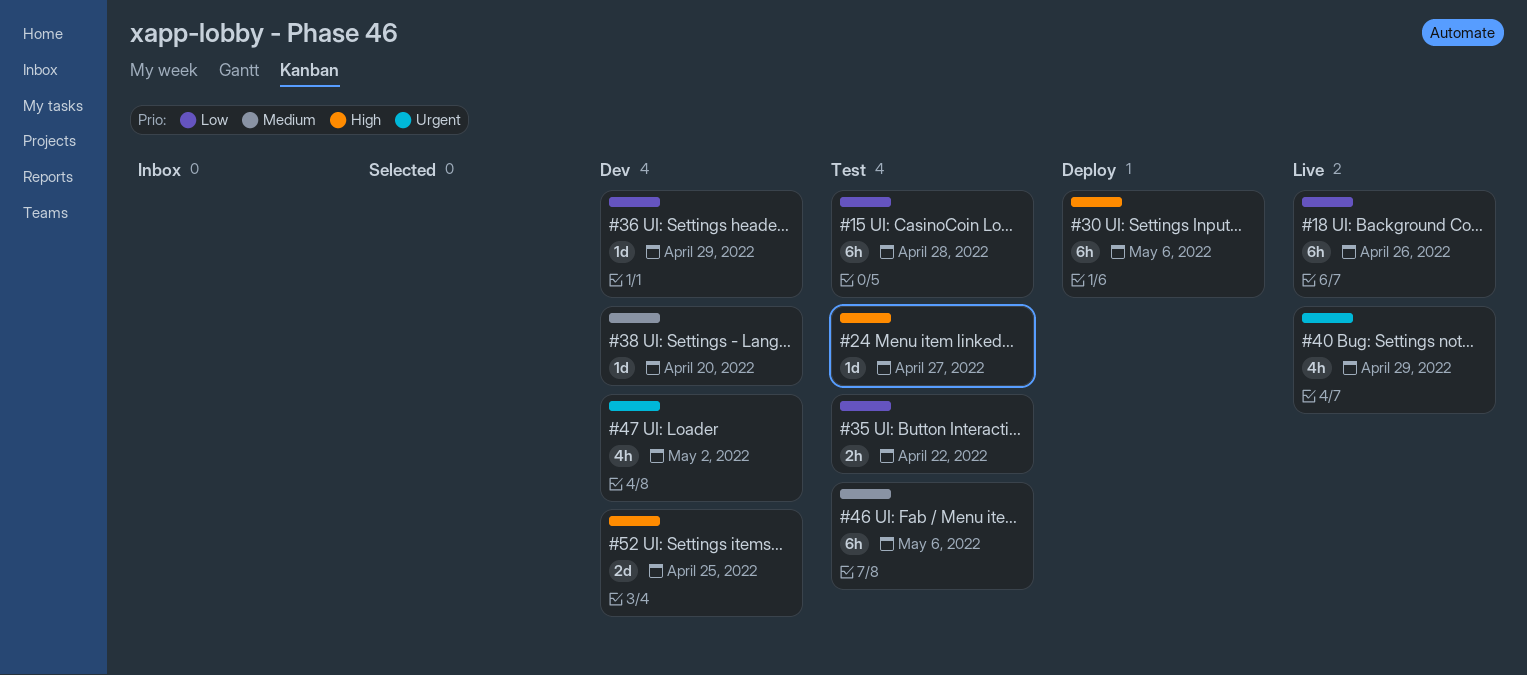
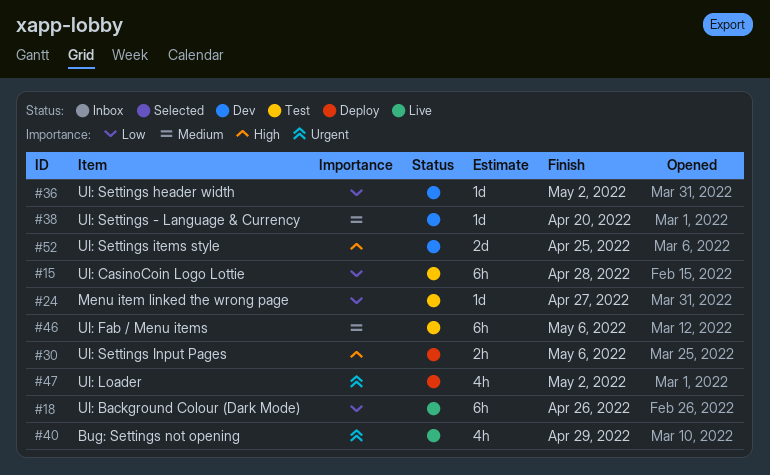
#24, priority: High -> Low
#30, estimate: 6h -> 2h
#35: present -> none
#36, due: Apr 29 -> May 2
#47, status: Dev -> Deploy

